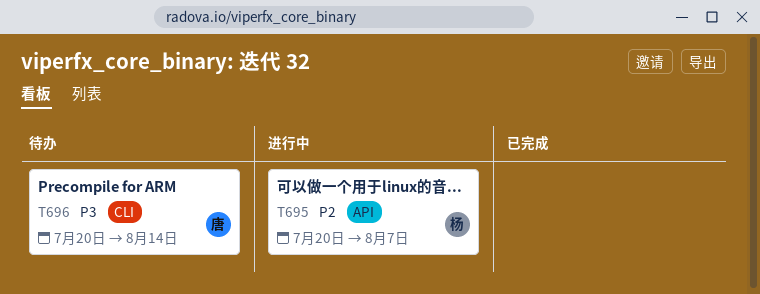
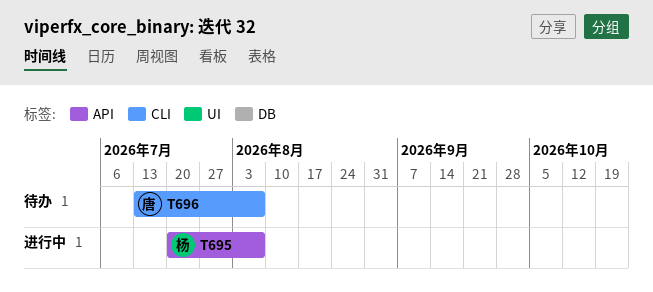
T696, start: Jul 20 -> Jul 13
T696, due: Aug 14 -> Aug 7

